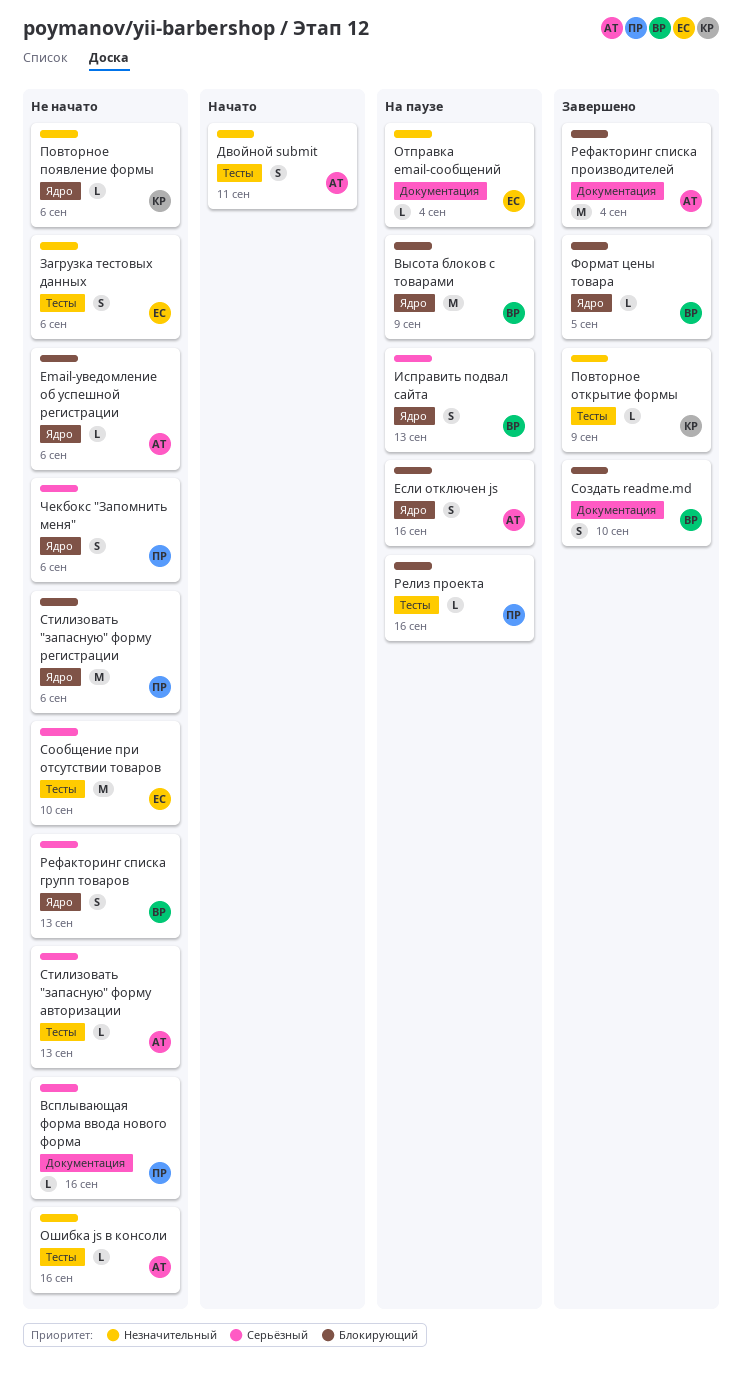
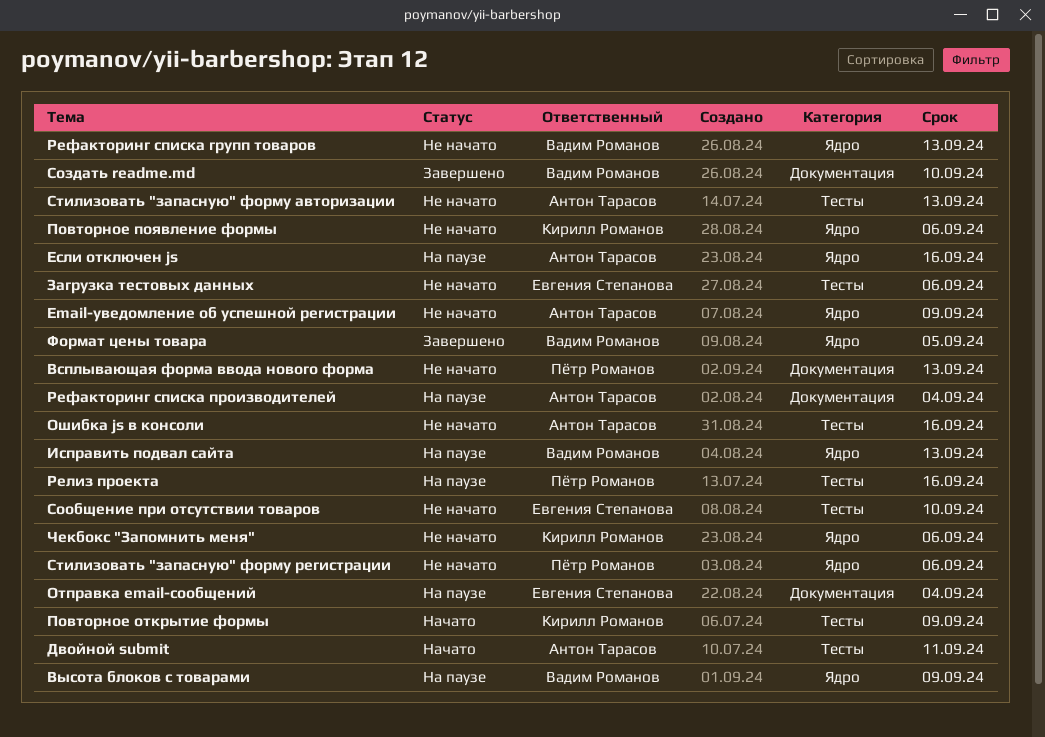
Email-уведомление об успешной регистрации, due: Sep 6 -> Sep 9
Всплывающая форма ввода нового форма, due: Sep 16 -> Sep 13
Повторное открытие формы, status: Завершено -> Начато
Рефакторинг списка производителей, status: Завершено -> На паузе
Чекбокс "Запомнить меня", owner: Пётр Романов -> Кирилл Романов

